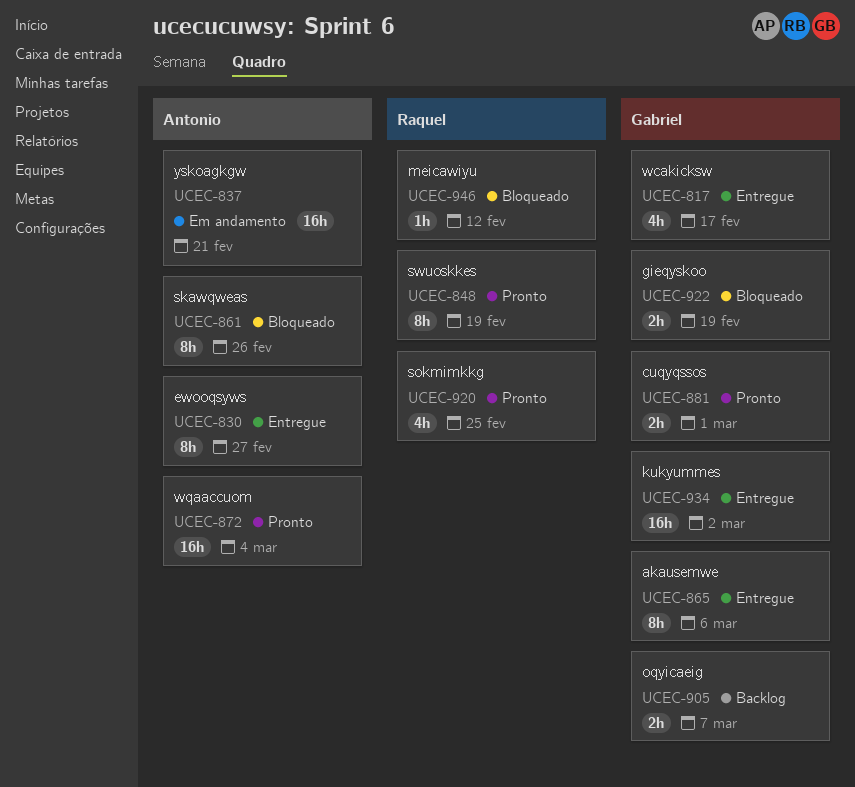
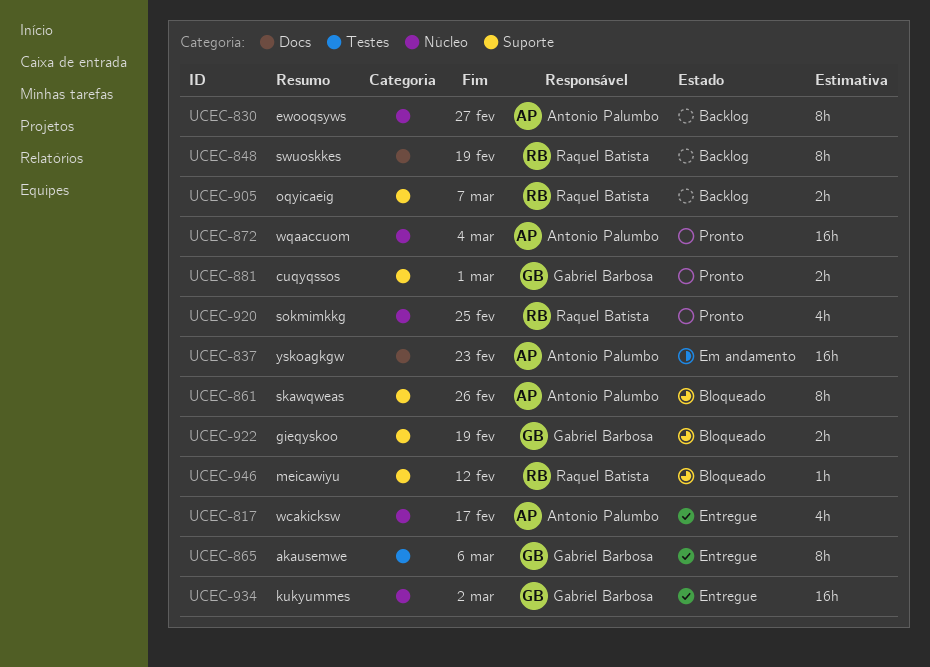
UCEC-817, owner: Gabriel Barbosa -> Antonio Palumbo
UCEC-830, status: Entregue -> Backlog
UCEC-837, due: Feb 21 -> Feb 23
UCEC-848, status: Pronto -> Backlog
UCEC-905, owner: Gabriel Barbosa -> Raquel Batista

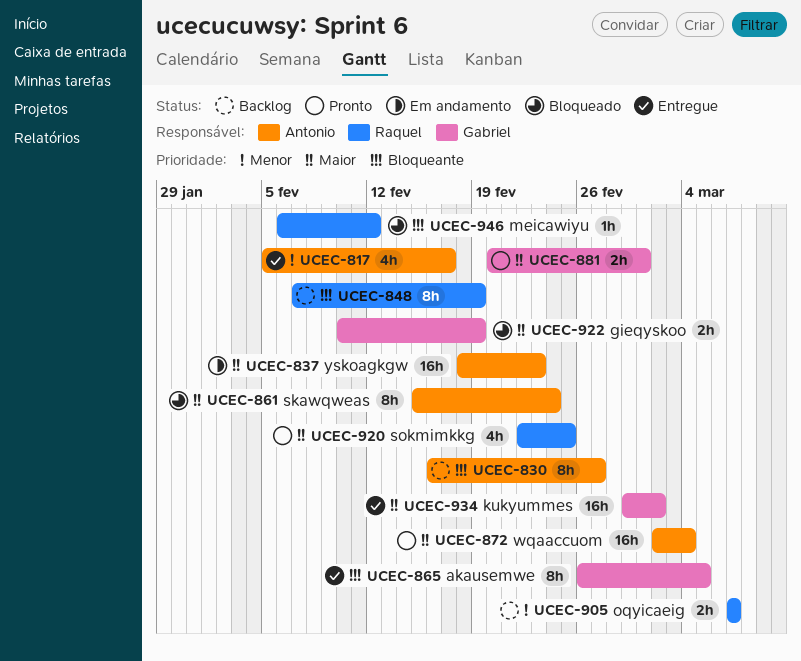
UCEC-861, due: Feb 26 -> Feb 24
UCEC-865, due: Mar 6 -> Mar 5

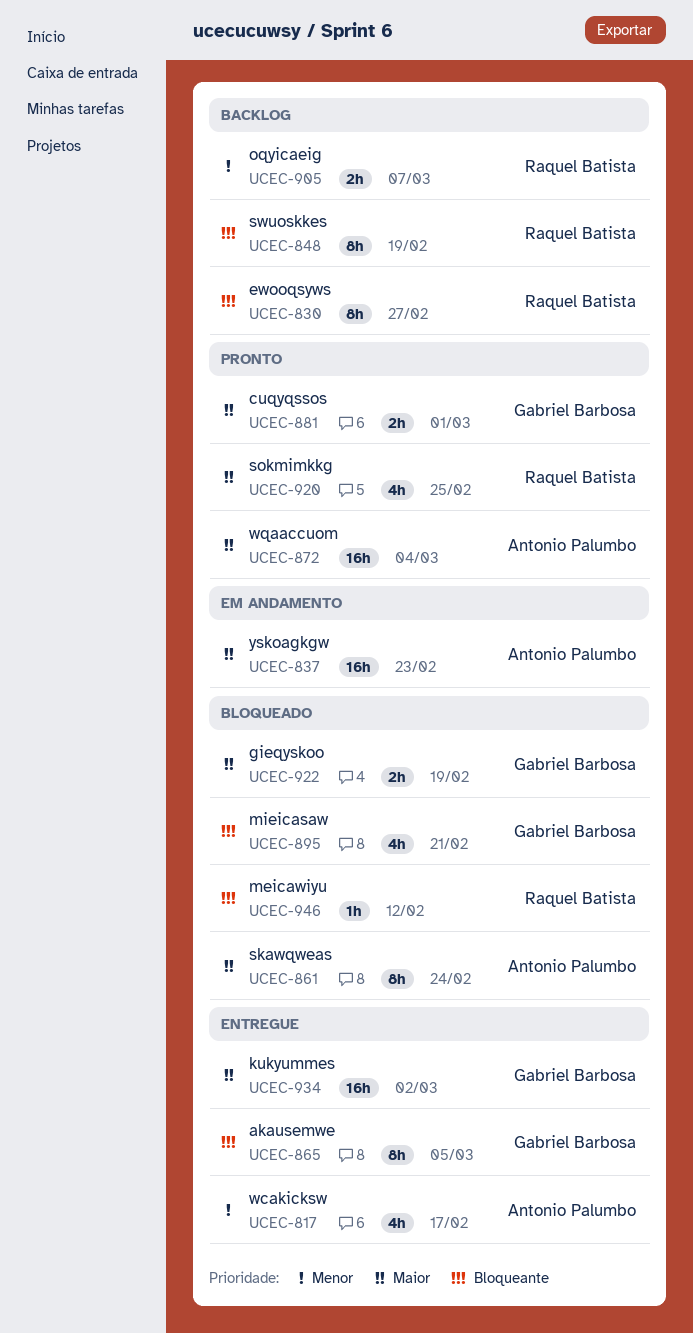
UCEC-830, owner: Antonio Palumbo -> Raquel Batista
UCEC-895: none -> present

